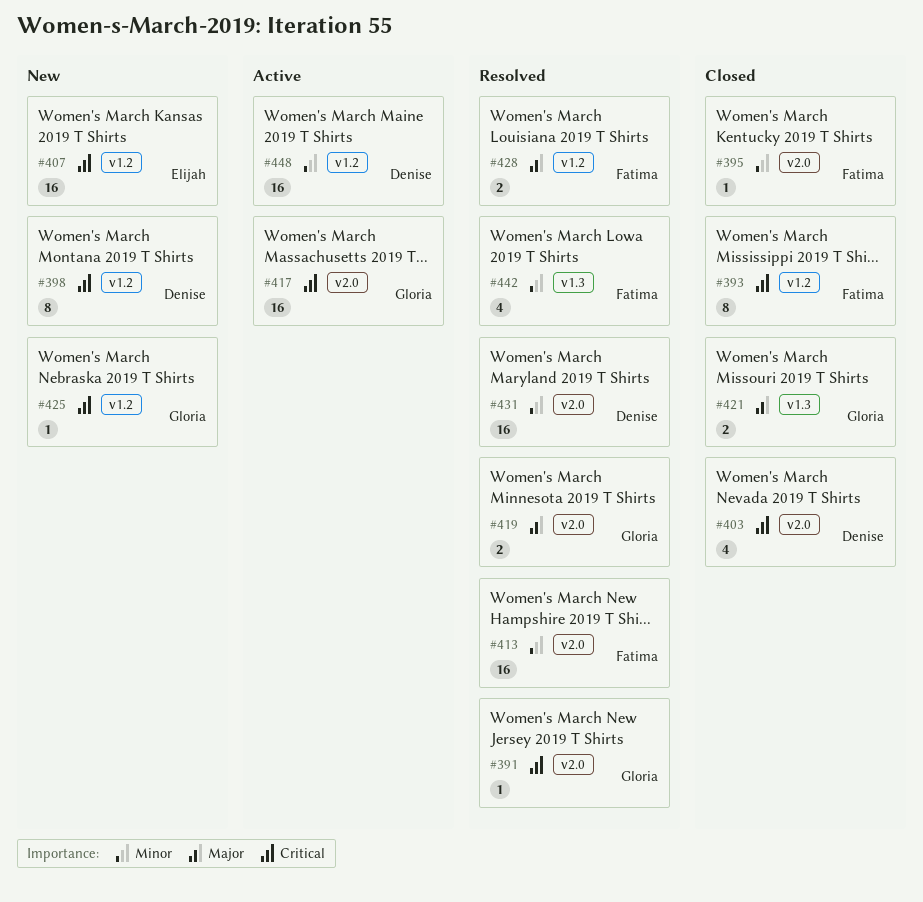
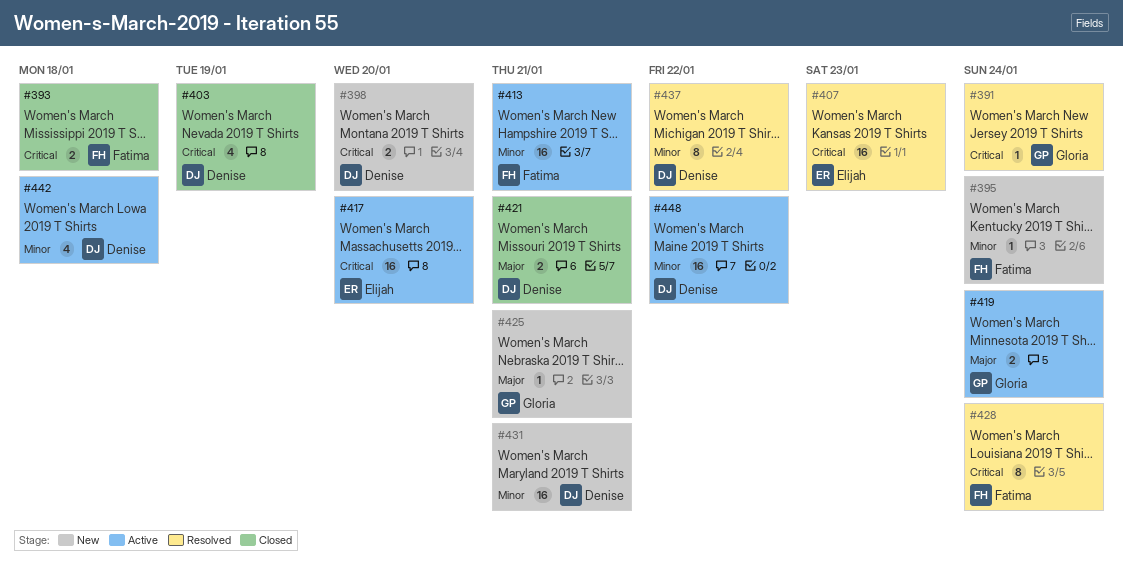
#393, estimate: 8 -> 2
#395, status: Closed -> New
#398, estimate: 8 -> 2
#407, status: New -> Resolved
#413, status: Resolved -> Active
#417, owner: Gloria -> Elijah
#419, status: Resolved -> Active
#421, owner: Gloria -> Denise
#425, priority: Critical -> Major
#428, priority: Major -> Critical
#428, estimate: 2 -> 8
#431, status: Resolved -> New
#437: none -> present
#442, status: Resolved -> Active
#442, owner: Fatima -> Denise

